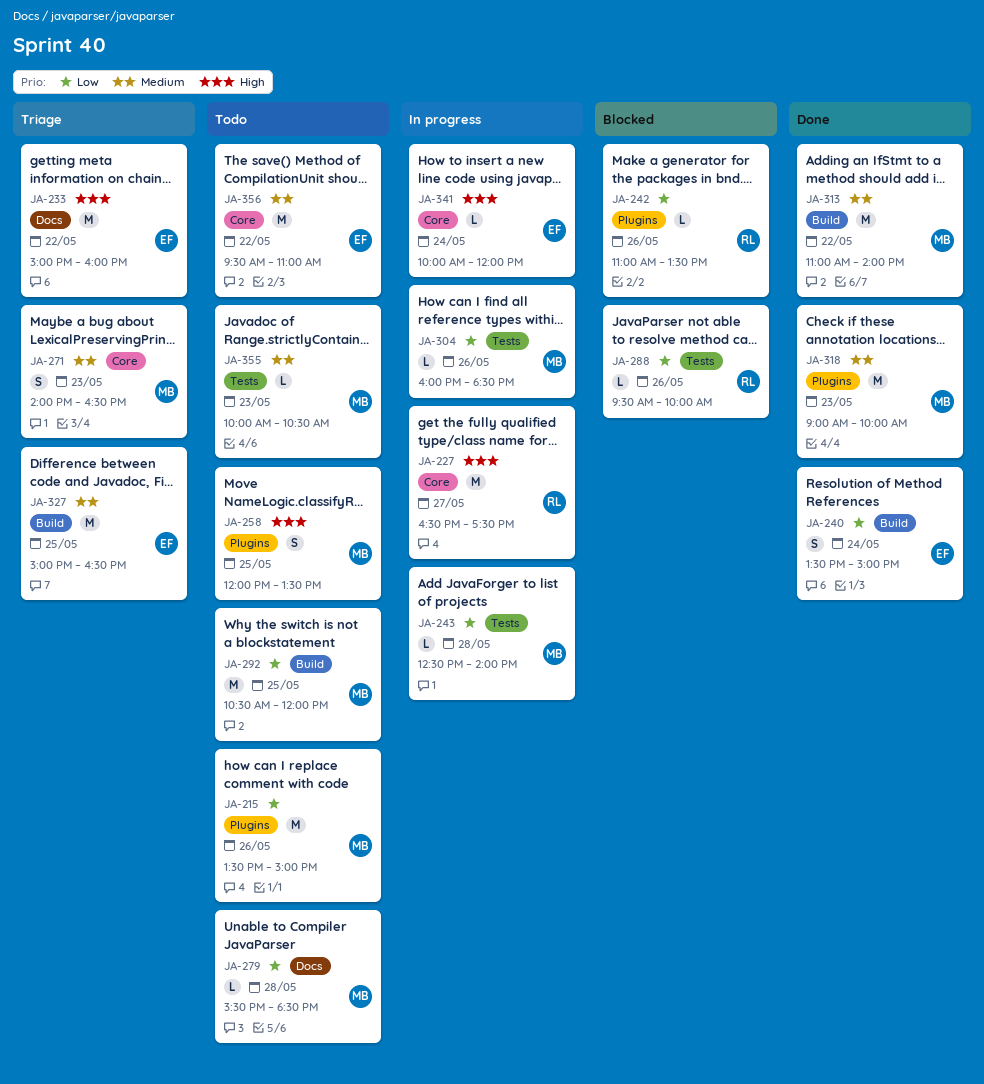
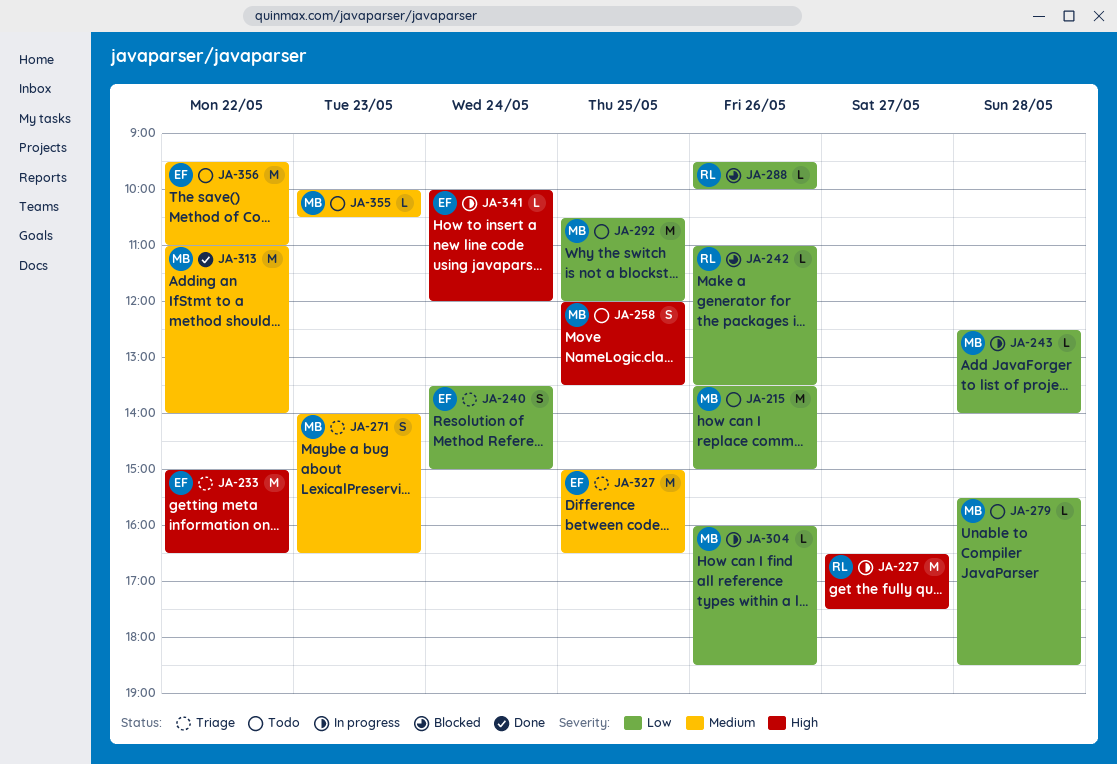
JA-233, ends: 16:00 -> 16:30
JA-240, status: Done -> Triage
JA-318: present -> none

